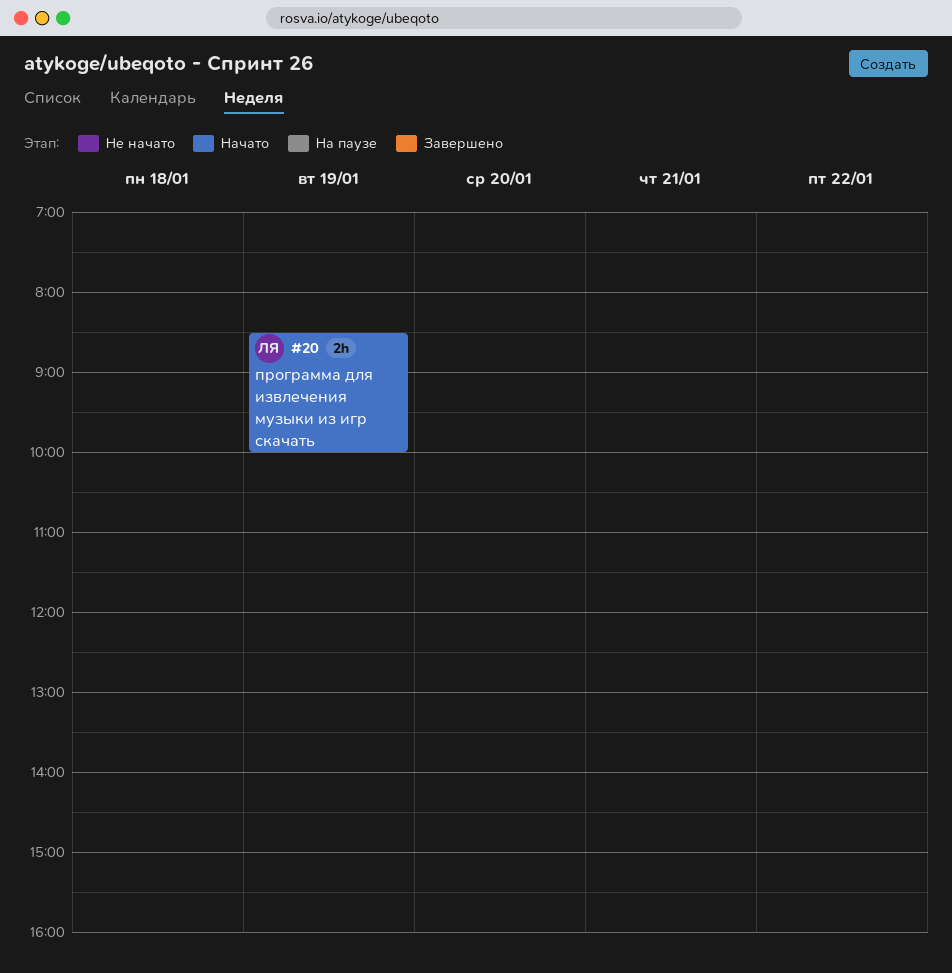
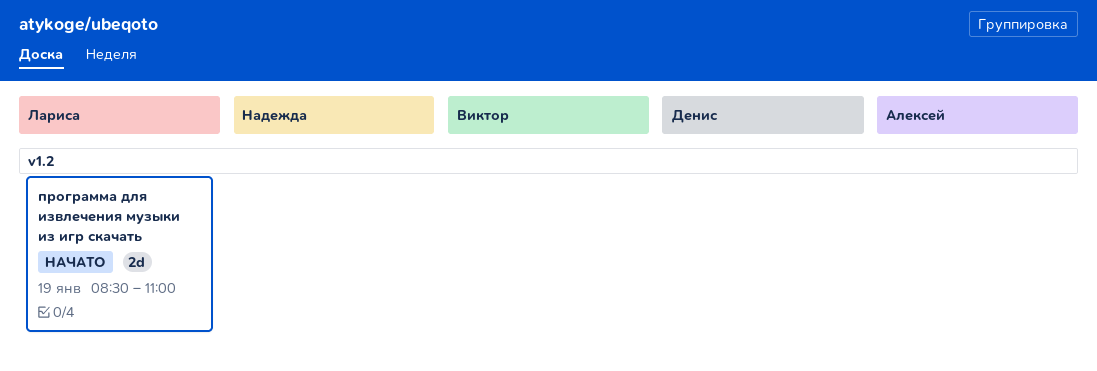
программа для извлечения музыки из игр скачать, estimate: 2h -> 2d
программа для извлечения музыки из игр скачать, ends: 10:00 -> 11:00

